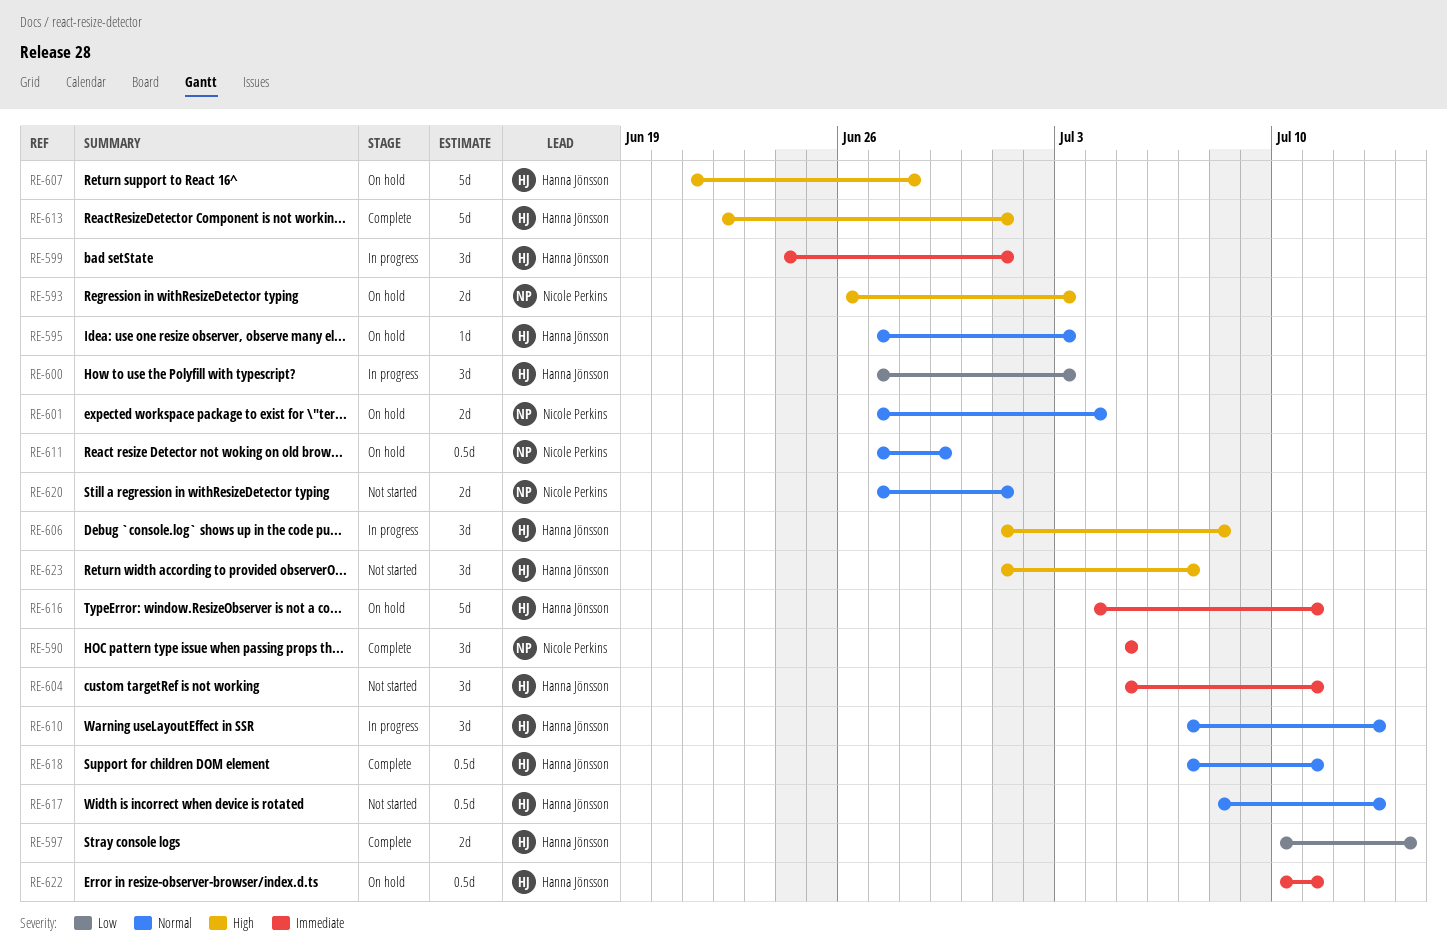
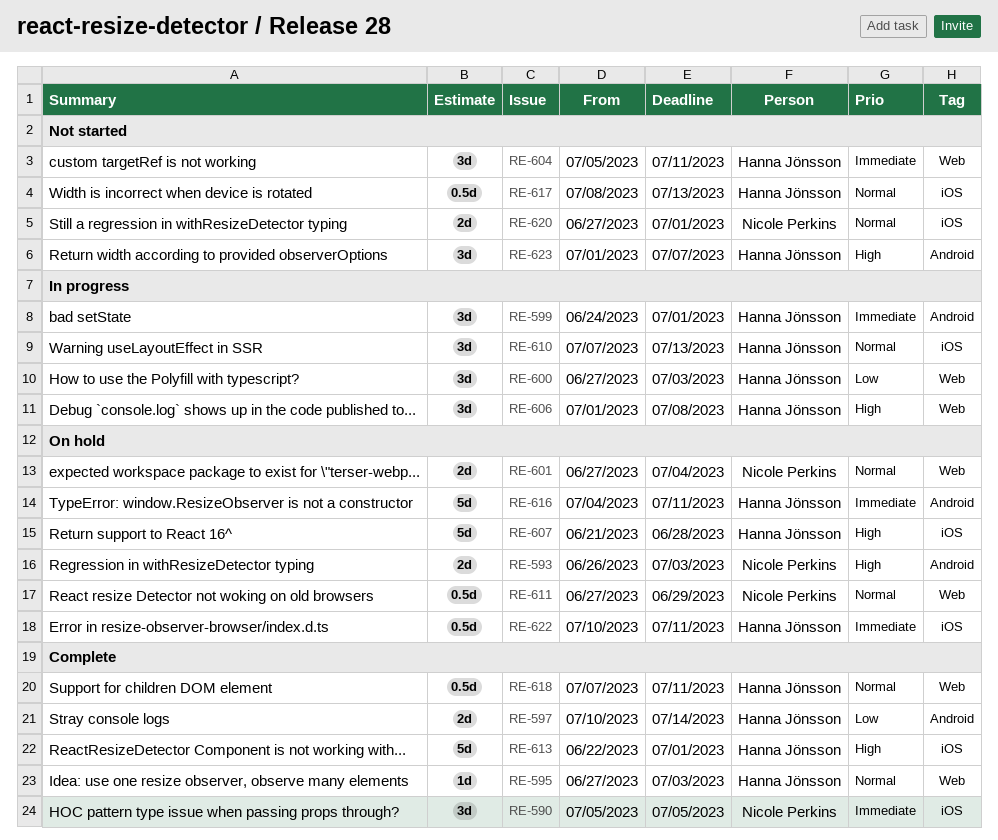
RE-595, status: On hold -> Complete

